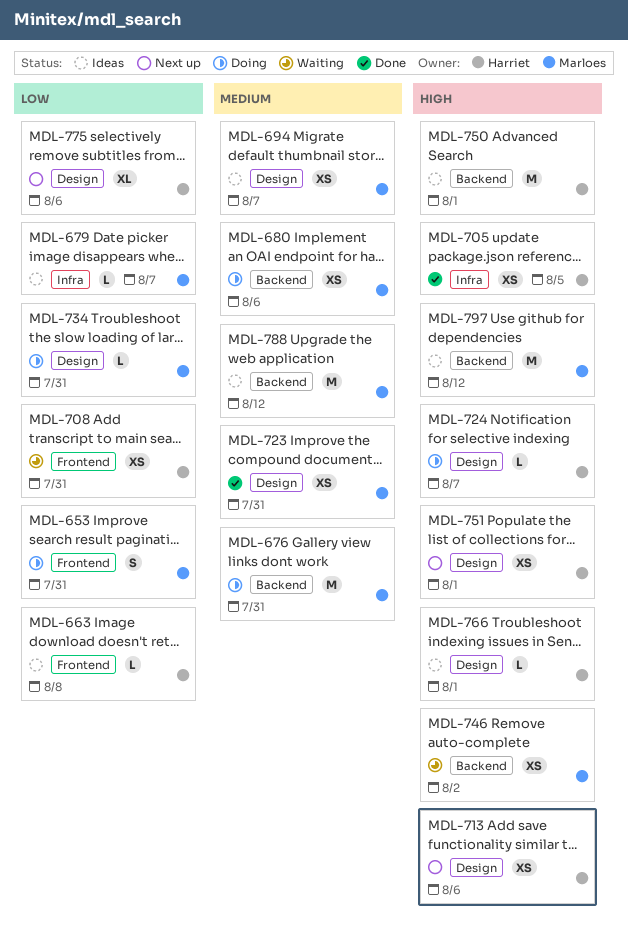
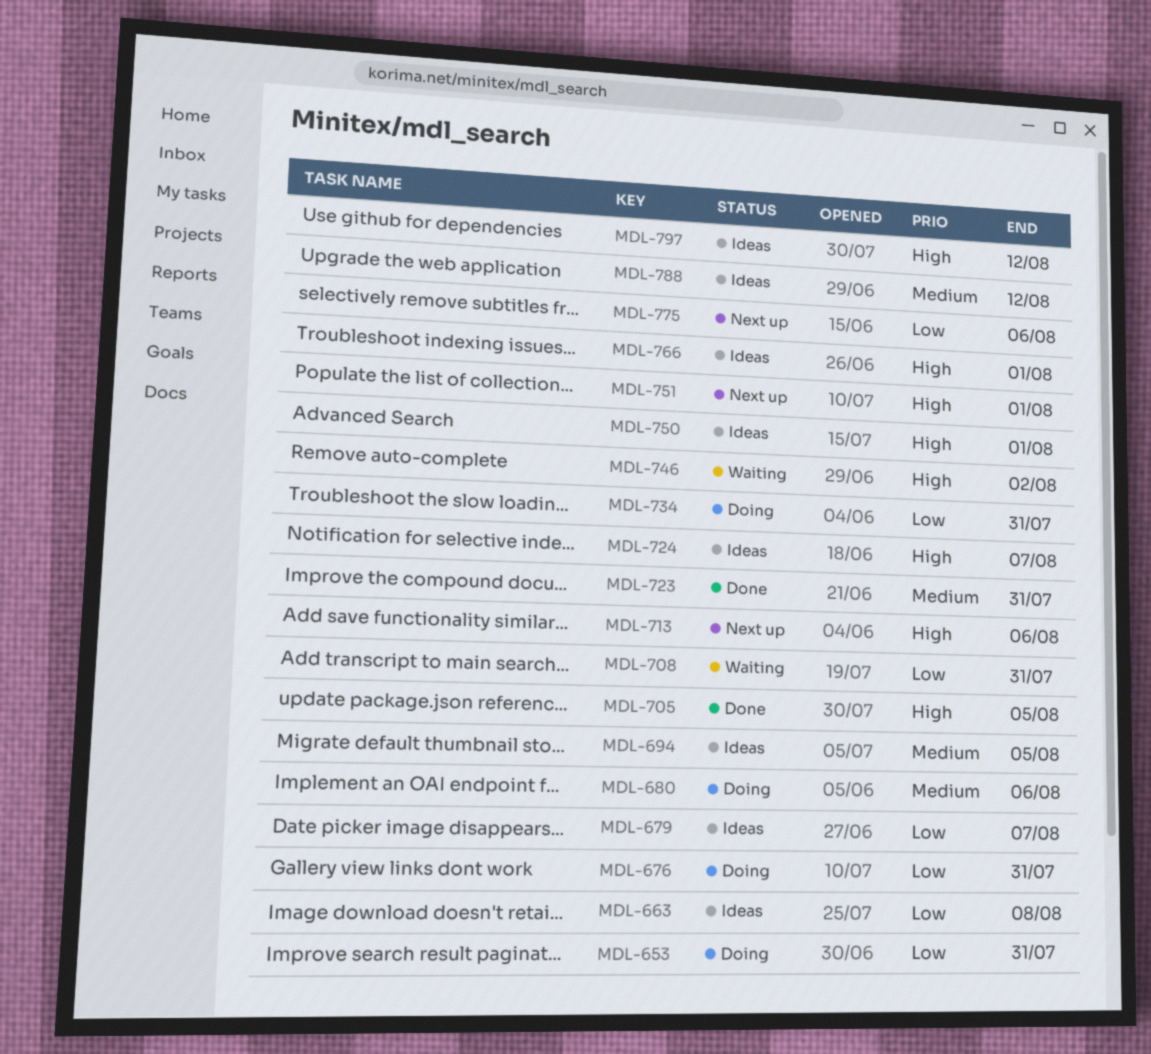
MDL-676, priority: Medium -> Low
MDL-694, due: Aug 7 -> Aug 5
MDL-724, status: Doing -> Ideas

